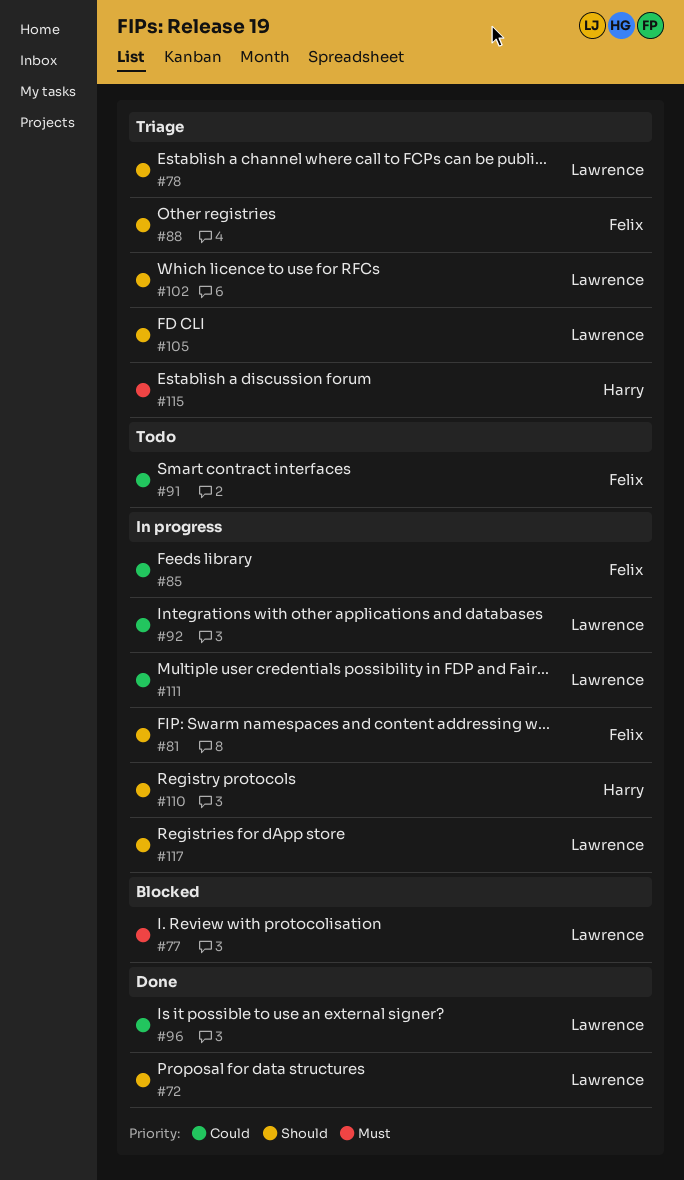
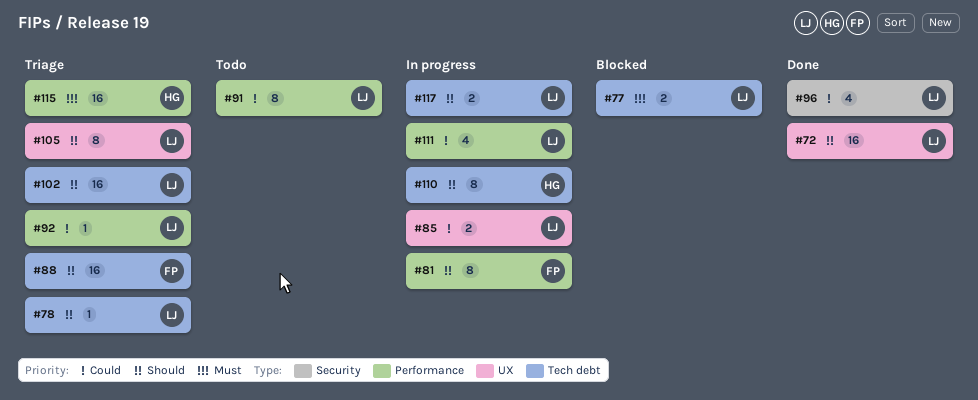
#85, owner: Felix -> Lawrence
#91, owner: Felix -> Lawrence
#92, status: In progress -> Triage

